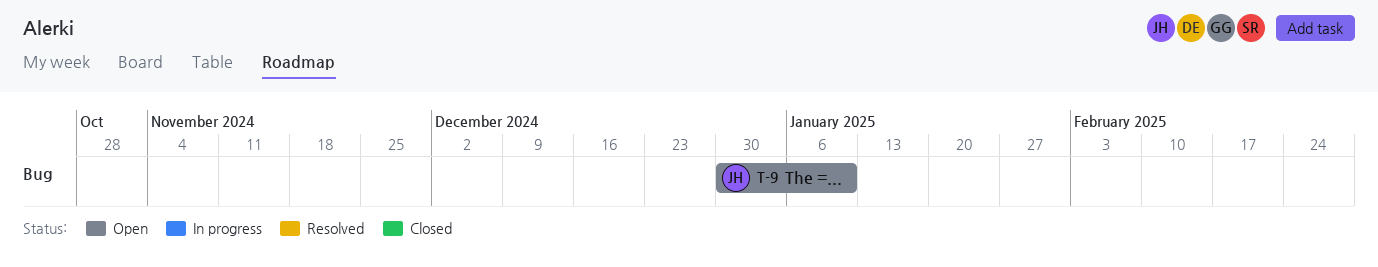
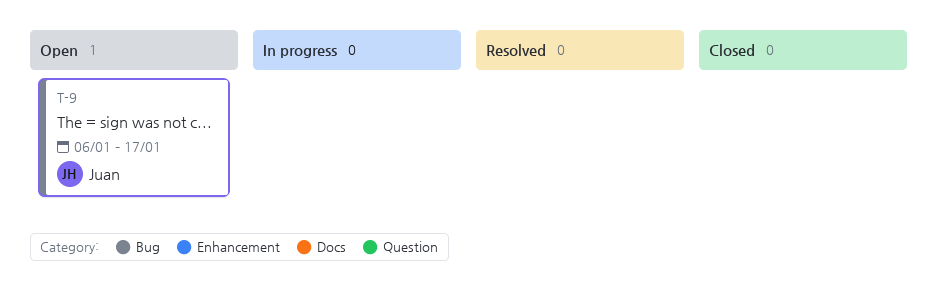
T-9, start: Dec 30 -> Jan 6
T-9, due: Jan 10 -> Jan 17

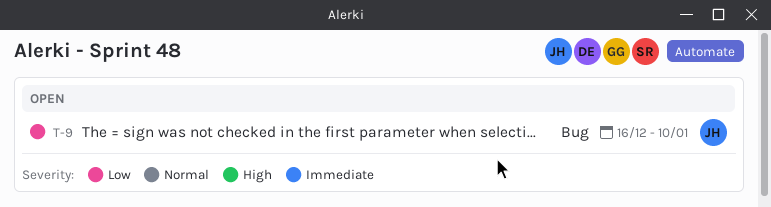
T-9, start: Jan 6 -> Dec 16
T-9, due: Jan 17 -> Jan 10

